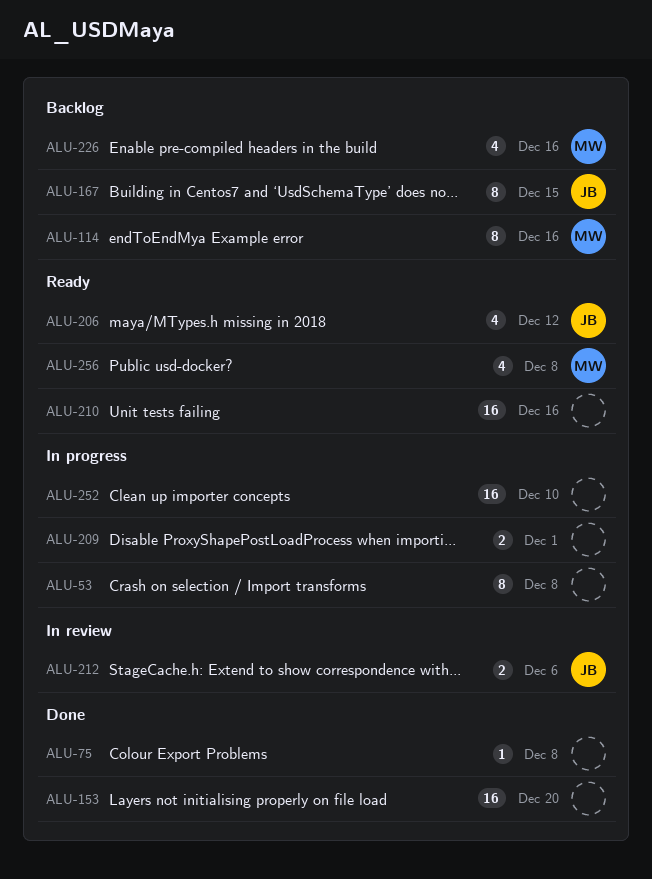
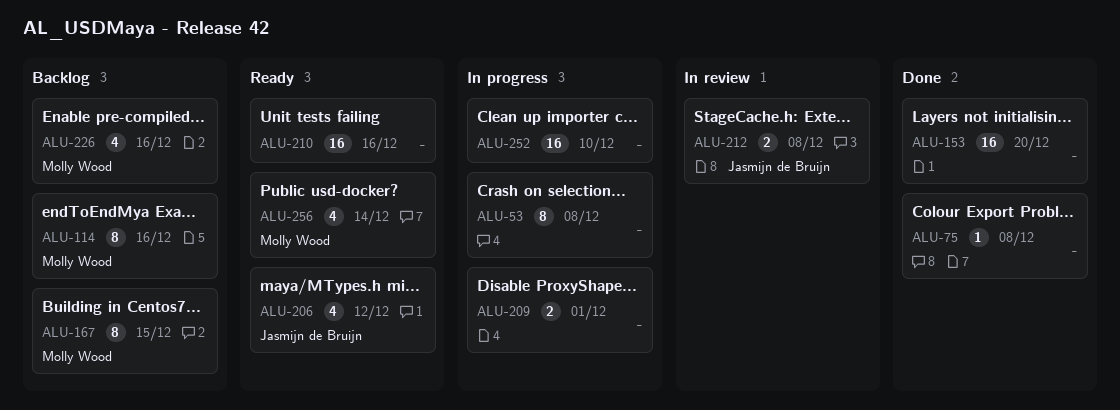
ALU-167, owner: Jasmijn de Bruijn -> Molly Wood
ALU-212, due: Dec 6 -> Dec 8
ALU-256, due: Dec 8 -> Dec 14

